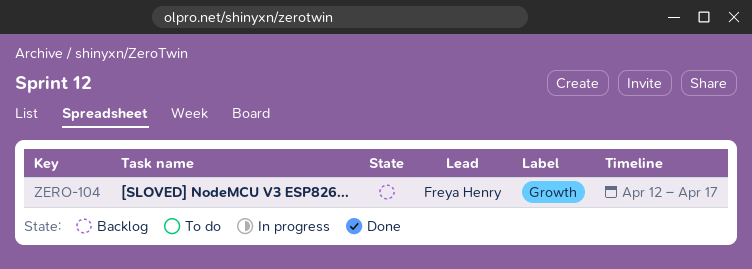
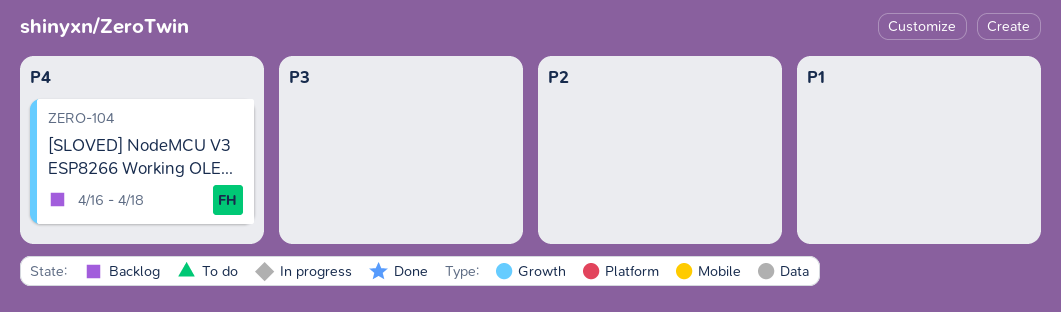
ZERO-104, start: Apr 12 -> Apr 16
ZERO-104, due: Apr 17 -> Apr 18

